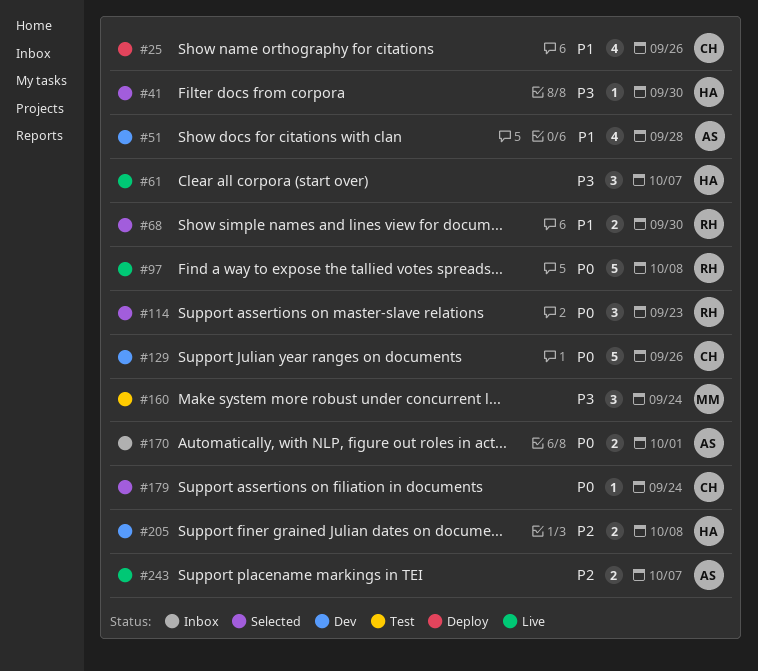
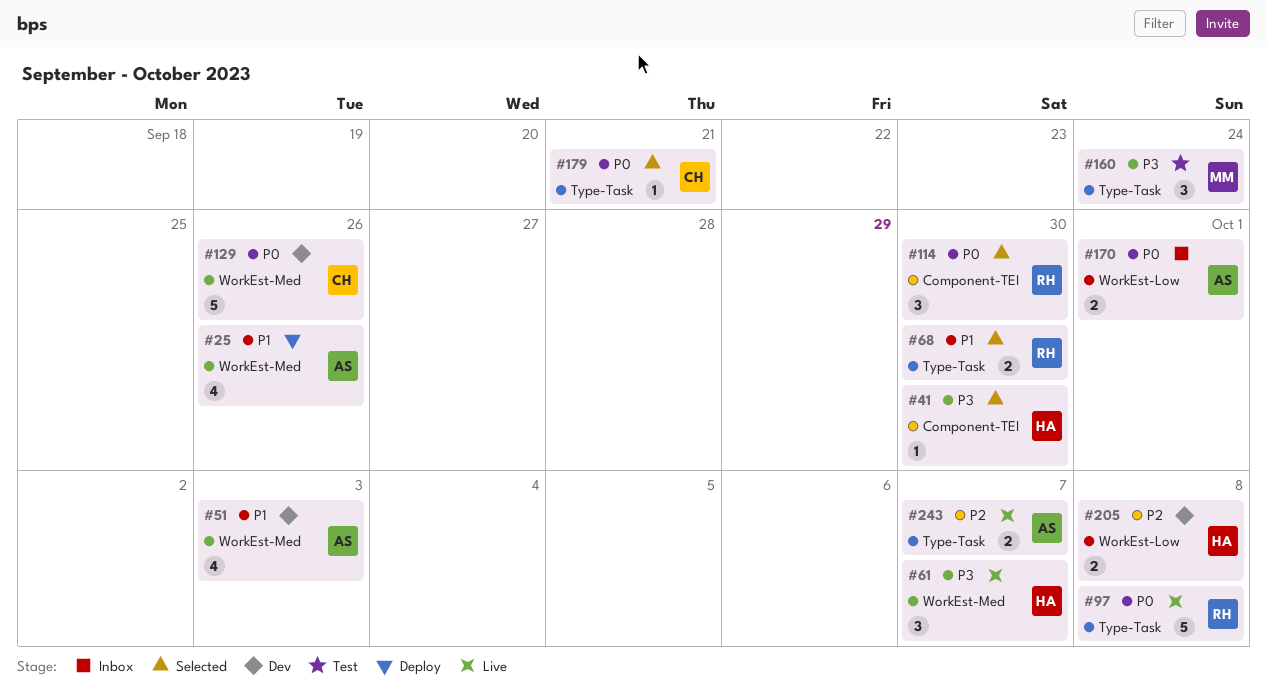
#25, owner: CH -> AS
#51, due: Sep 28 -> Oct 3
#114, due: Sep 23 -> Sep 30
#179, due: Sep 24 -> Sep 21

